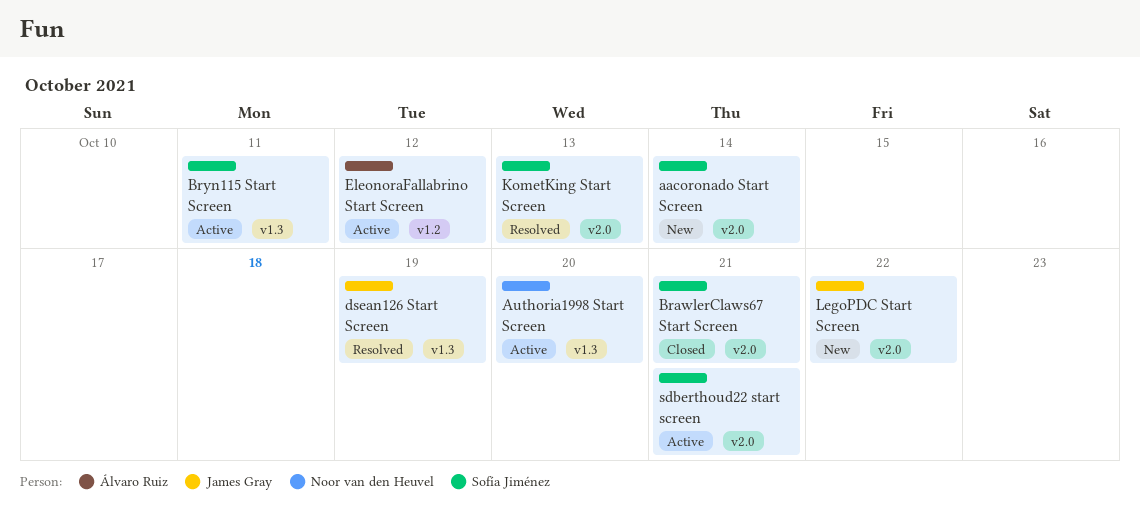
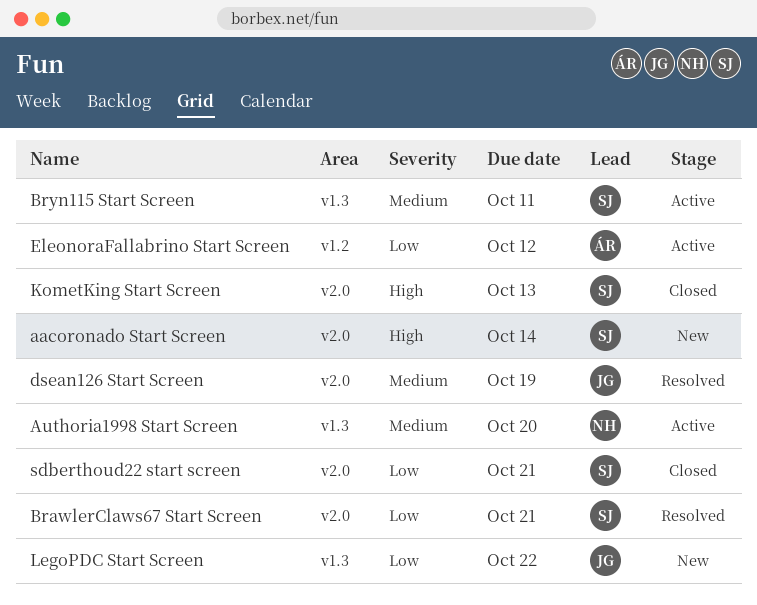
BrawlerClaws67 Start Screen, status: Closed -> Resolved
dsean126 Start Screen, label: v1.3 -> v2.0
KometKing Start Screen, status: Resolved -> Closed
LegoPDC Start Screen, label: v2.0 -> v1.3
sdberthoud22 start screen, status: Active -> Closed

